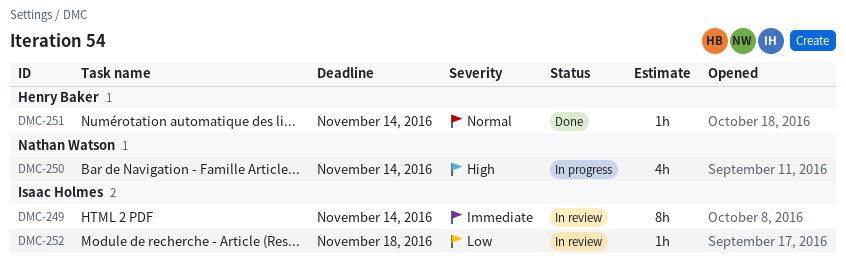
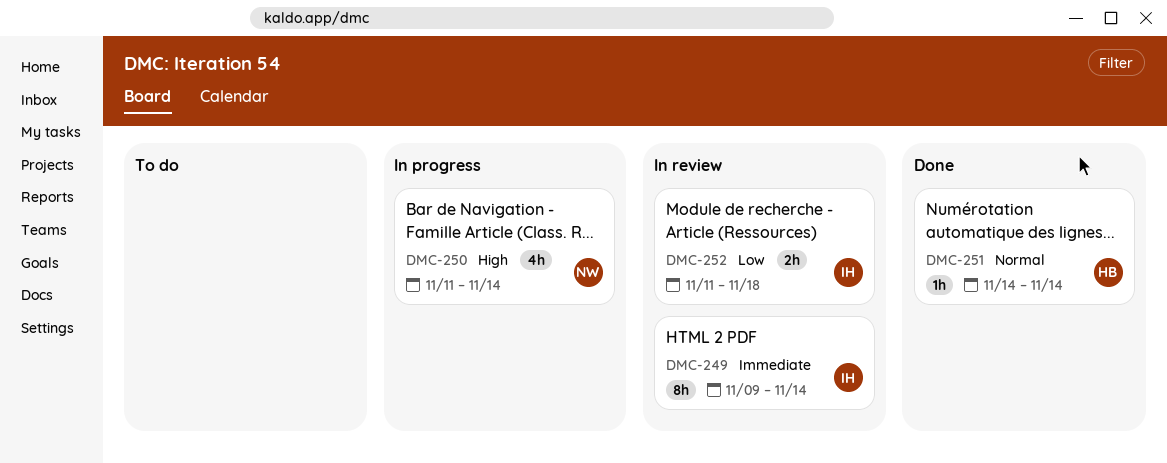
DMC-252, estimate: 1h -> 2h

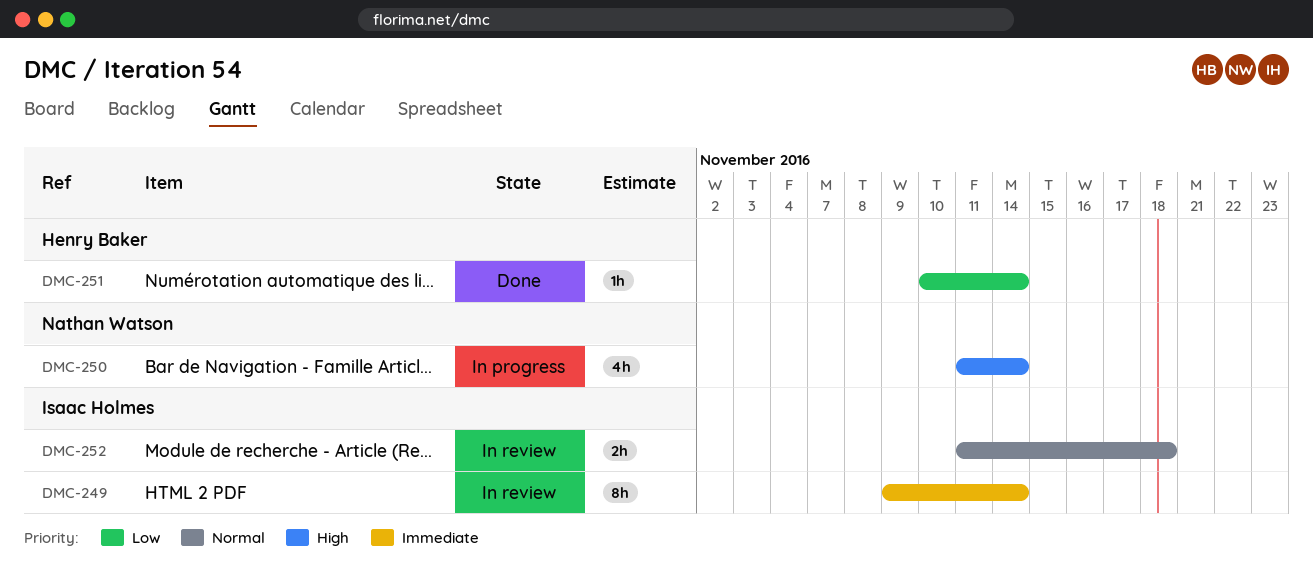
DMC-251, priority: Normal -> Low
DMC-251, start: Nov 14 -> Nov 10
DMC-252, priority: Low -> Normal

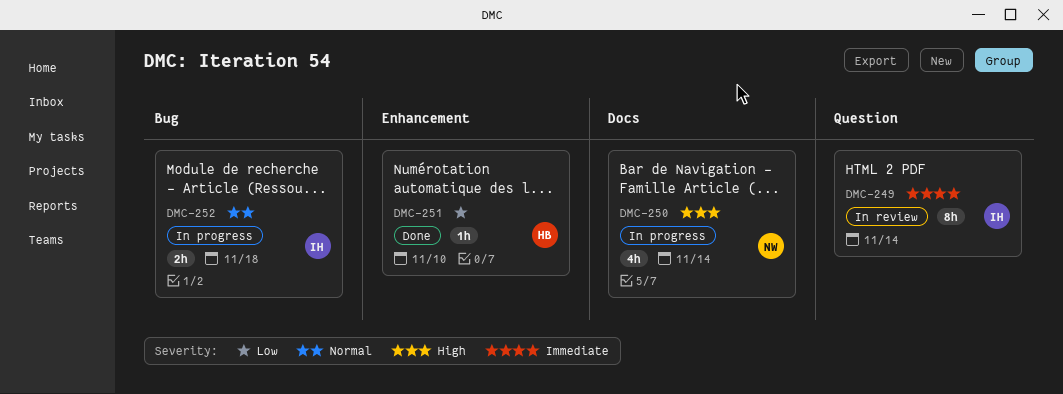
DMC-251, due: Nov 14 -> Nov 10
DMC-252, status: In review -> In progress

